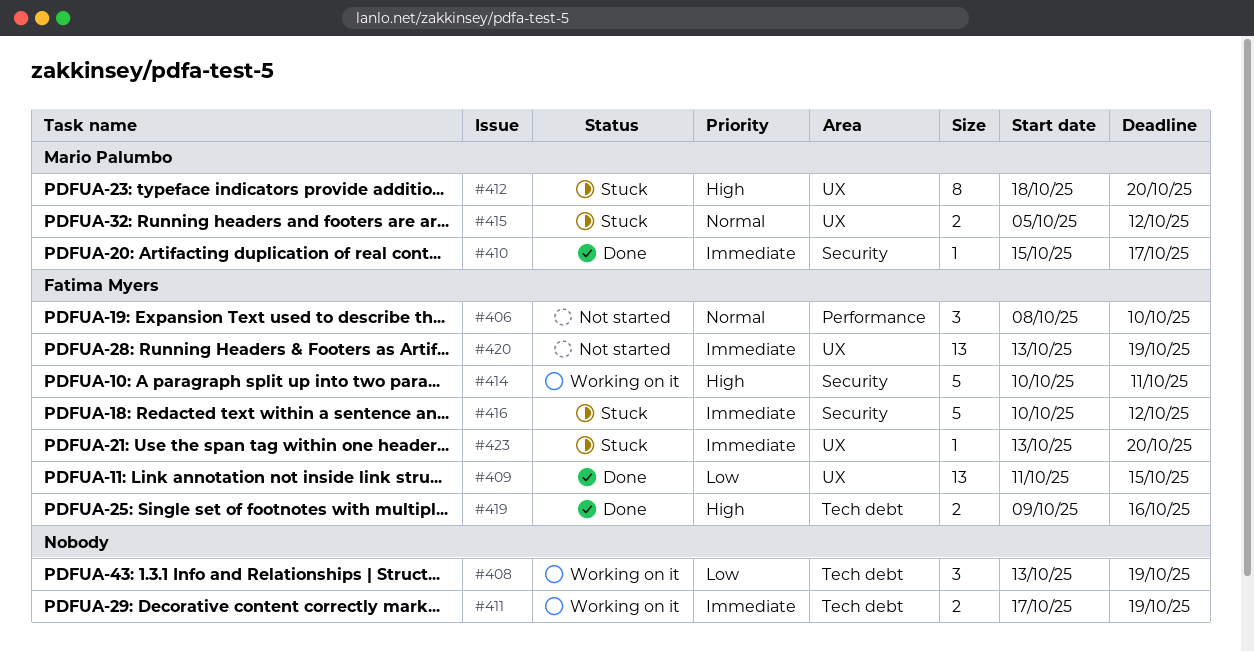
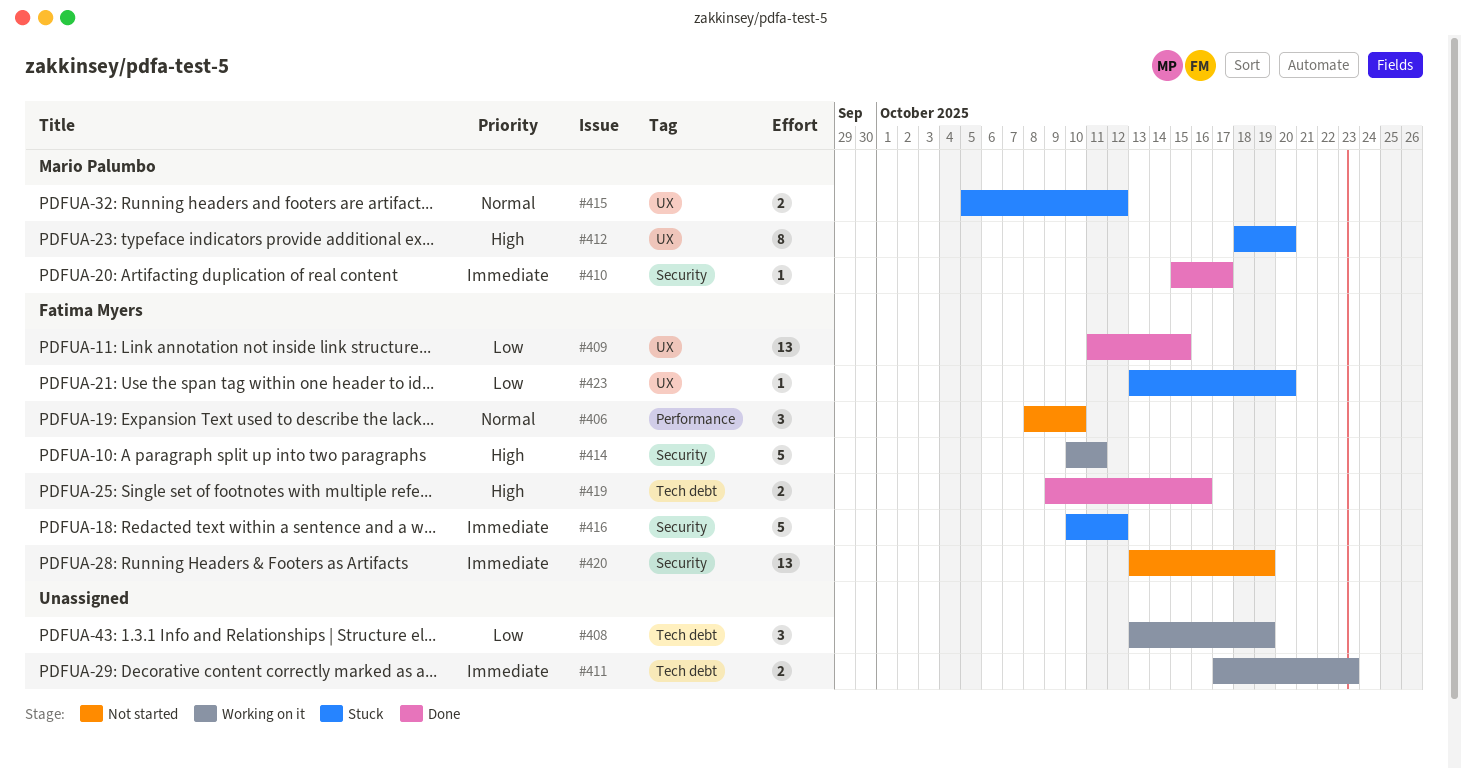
#411, due: Oct 19 -> Oct 23
#420, label: UX -> Security
#423, priority: Immediate -> Low

